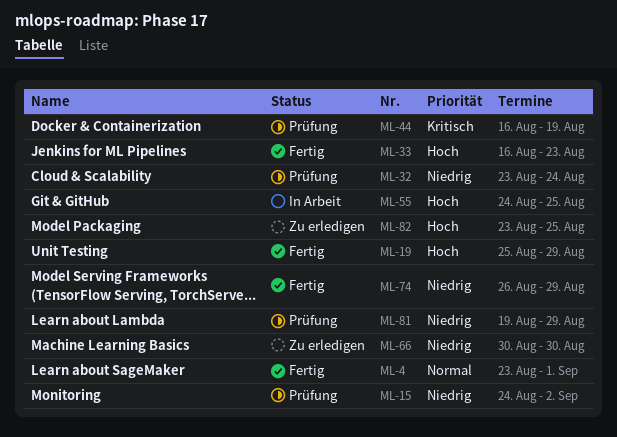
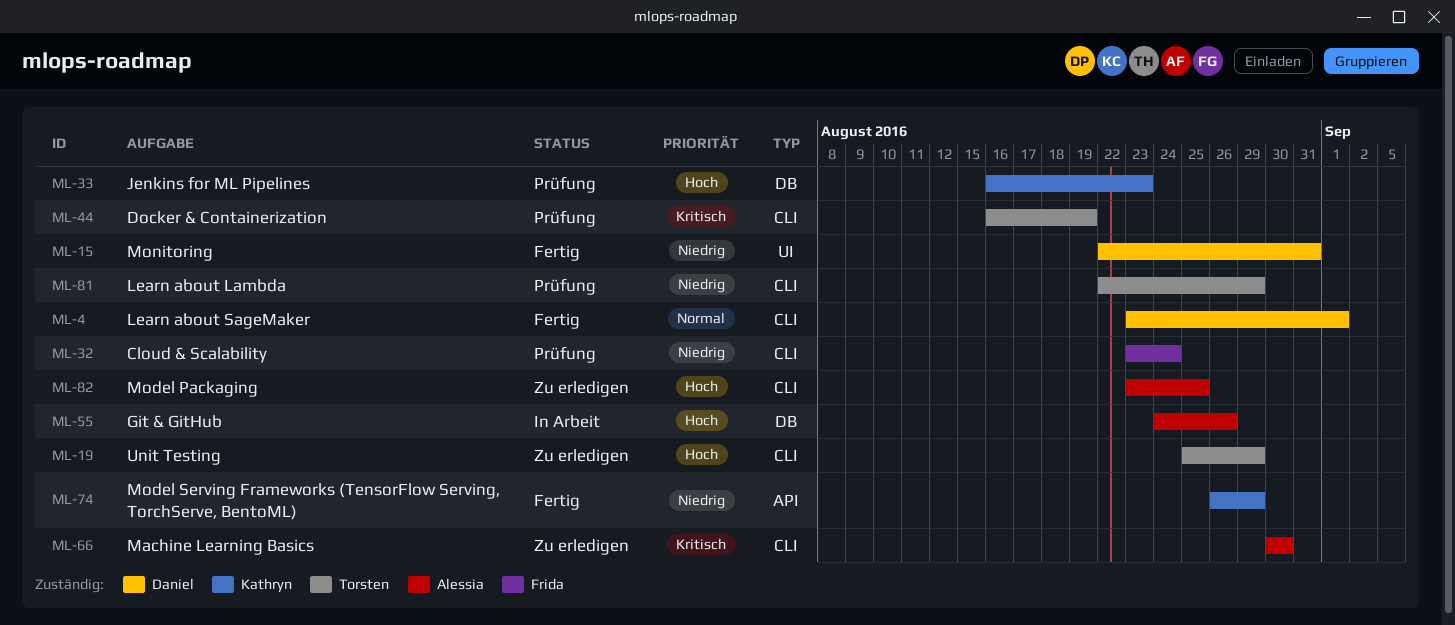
ML-15, status: Prüfung -> Fertig
ML-15, start: Aug 24 -> Aug 22
ML-15, due: Sep 2 -> Aug 31
ML-19, status: Fertig -> Zu erledigen
ML-33, status: Fertig -> Prüfung
ML-55, due: Aug 25 -> Aug 26
ML-66, priority: Niedrig -> Kritisch
ML-81, start: Aug 19 -> Aug 22

